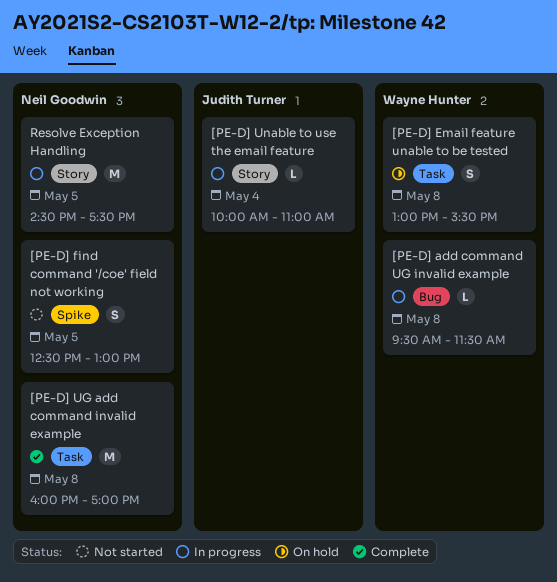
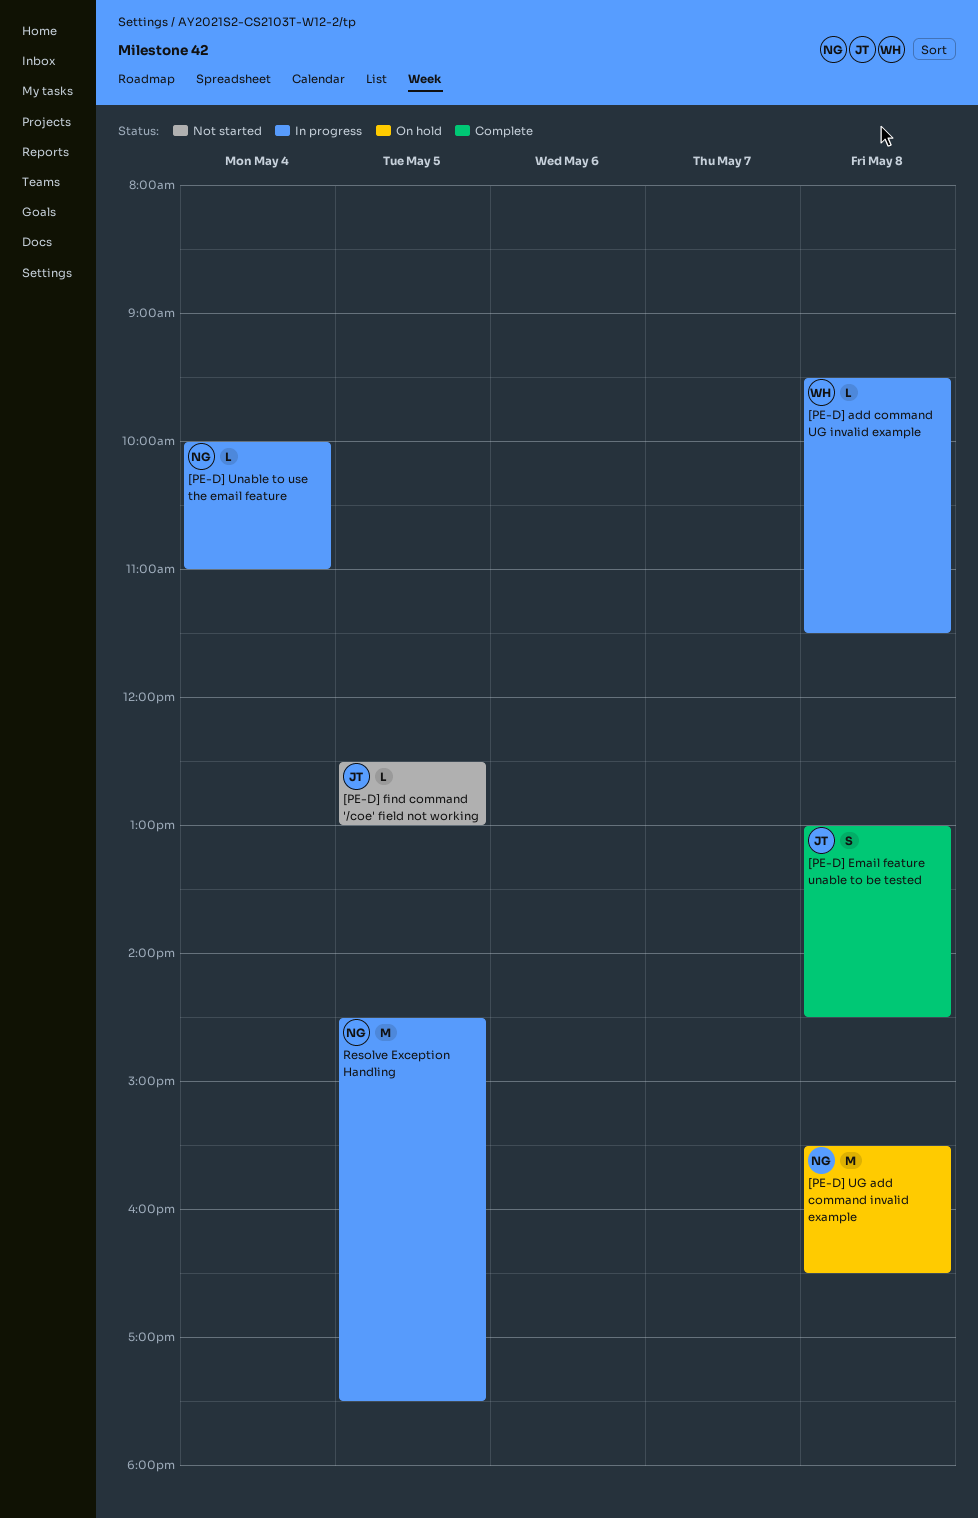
[PE-D] Email feature unable to be tested, status: On hold -> Complete
[PE-D] Email feature unable to be tested, owner: Wayne Hunter -> Judith Turner
[PE-D] Email feature unable to be tested, ends: 15:30 -> 14:30
[PE-D] find command '/coe' field not working, owner: Neil Goodwin -> Judith Turner
[PE-D] find command '/coe' field not working, estimate: S -> L
[PE-D] UG add command invalid example, status: Complete -> On hold
[PE-D] UG add command invalid example, begins: 16:00 -> 15:30
[PE-D] UG add command invalid example, ends: 17:00 -> 16:30
[PE-D] Unable to use the email feature, owner: Judith Turner -> Neil Goodwin

